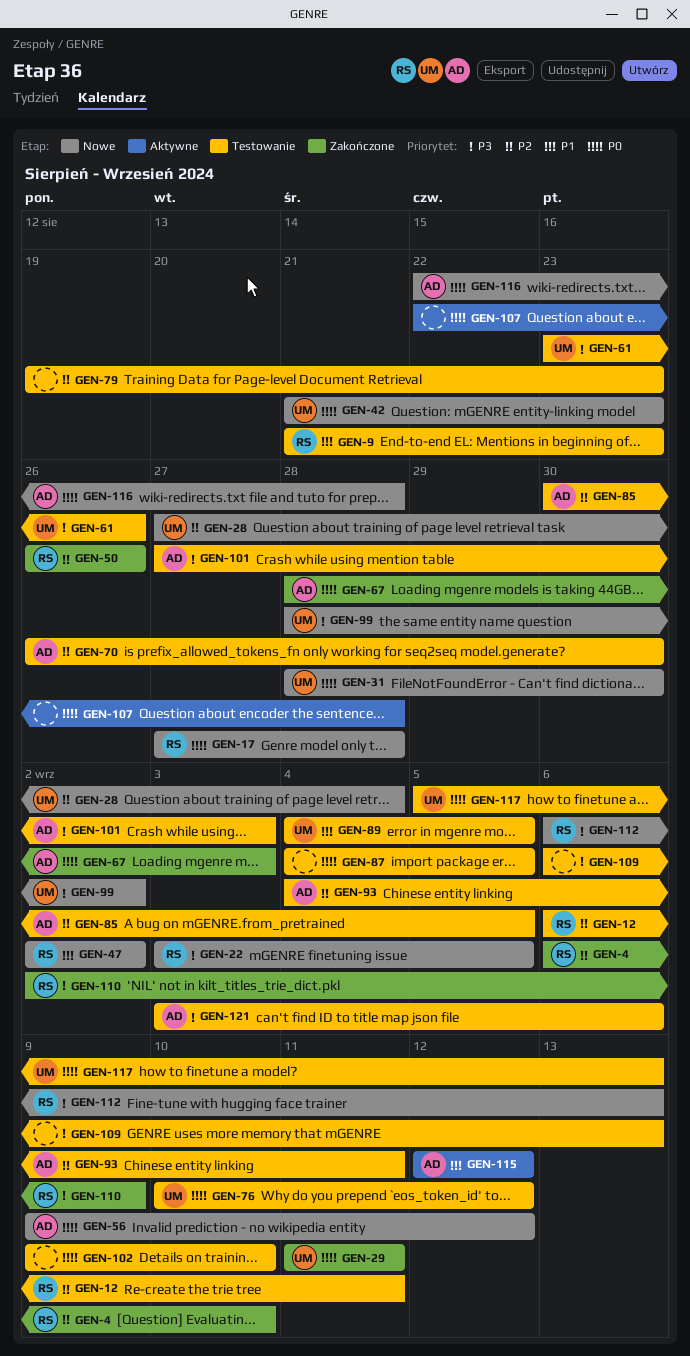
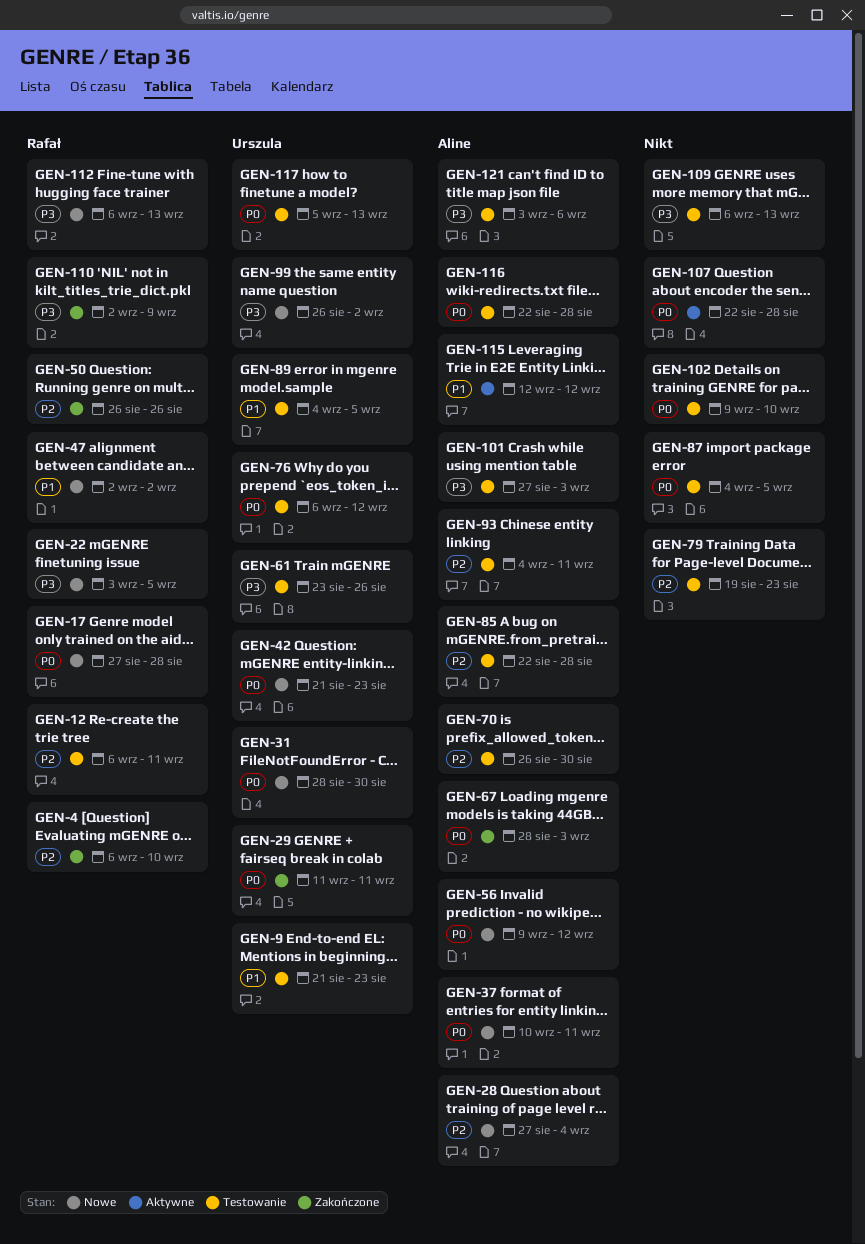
GEN-9, owner: Rafał -> Urszula
GEN-28, owner: Urszula -> Aline
GEN-37: none -> present
GEN-76, start: Sep 10 -> Sep 6
GEN-85, start: Aug 30 -> Aug 22
GEN-85, due: Sep 5 -> Aug 28
GEN-99, start: Aug 28 -> Aug 26
GEN-116, status: Nowe -> Testowanie

